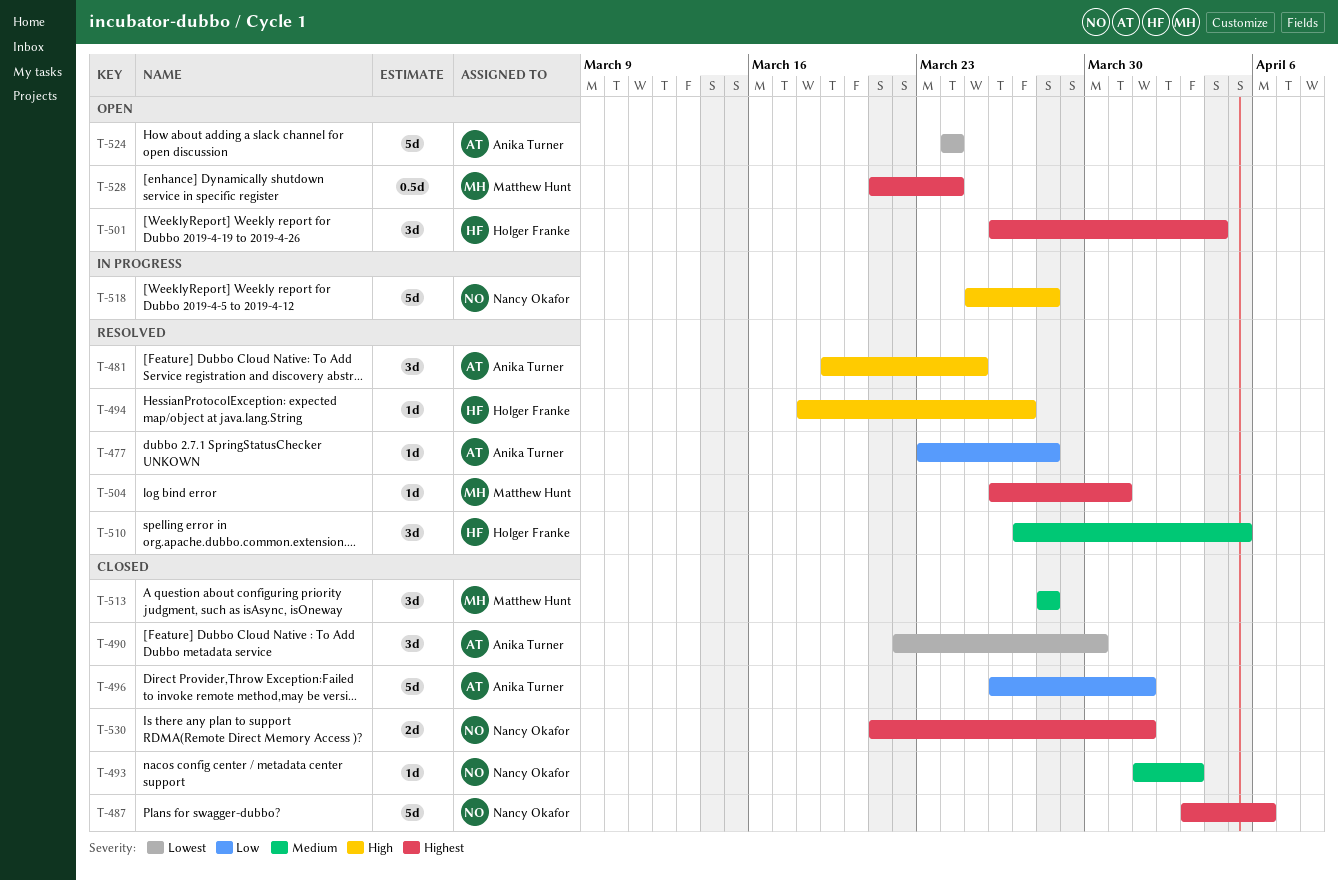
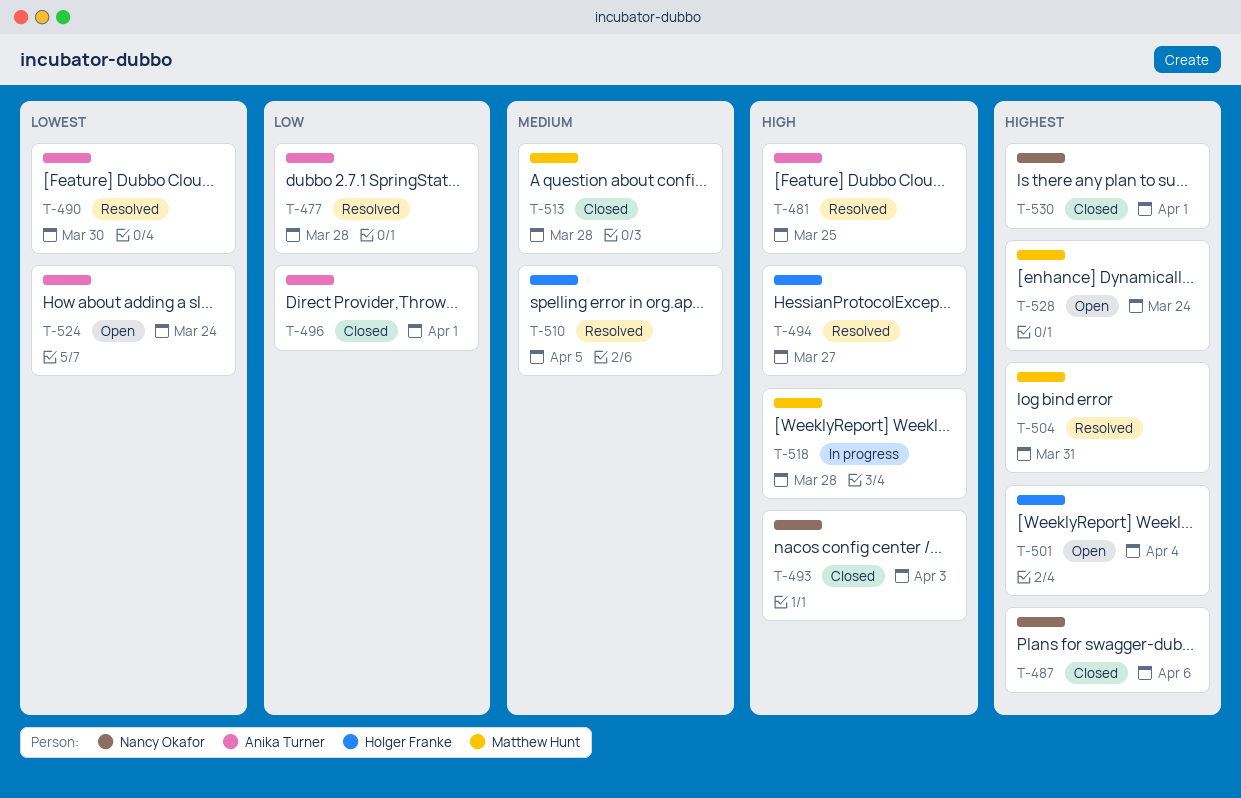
T-490, status: Closed -> Resolved
T-493, priority: Medium -> High
T-518, owner: Nancy Okafor -> Matthew Hunt

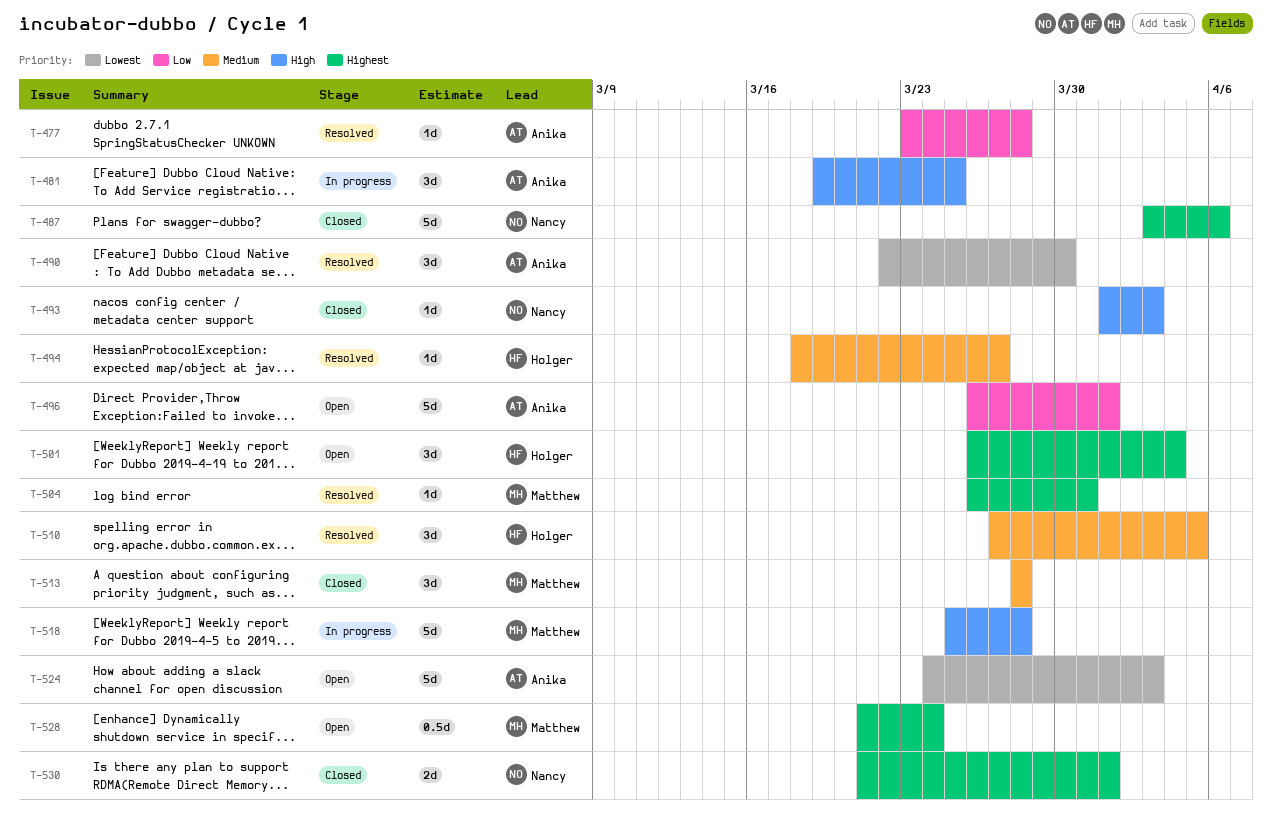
T-481, status: Resolved -> In progress
T-494, priority: High -> Medium
T-496, status: Closed -> Open
T-524, due: Mar 24 -> Apr 3

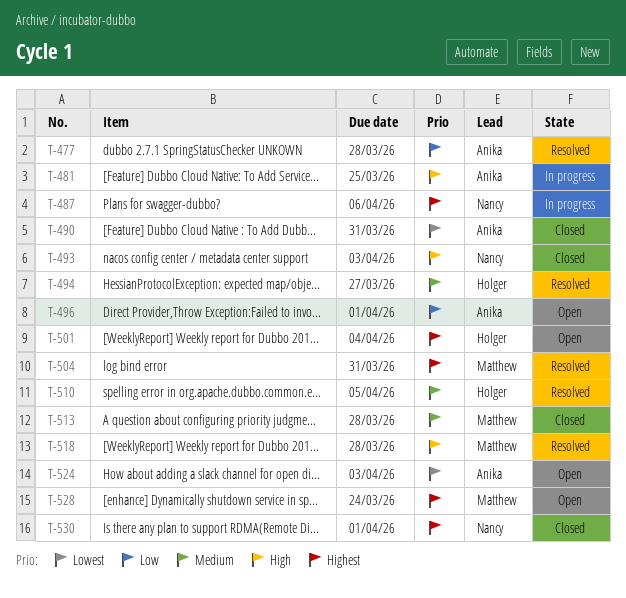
T-487, status: Closed -> In progress
T-490, status: Resolved -> Closed
T-490, due: Mar 30 -> Mar 31
T-518, status: In progress -> Resolved

